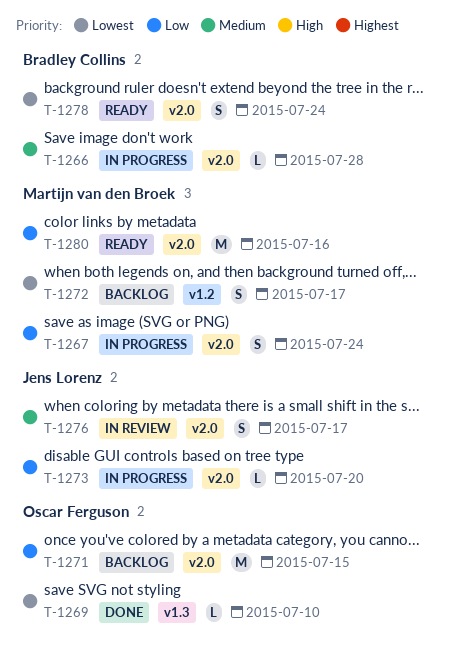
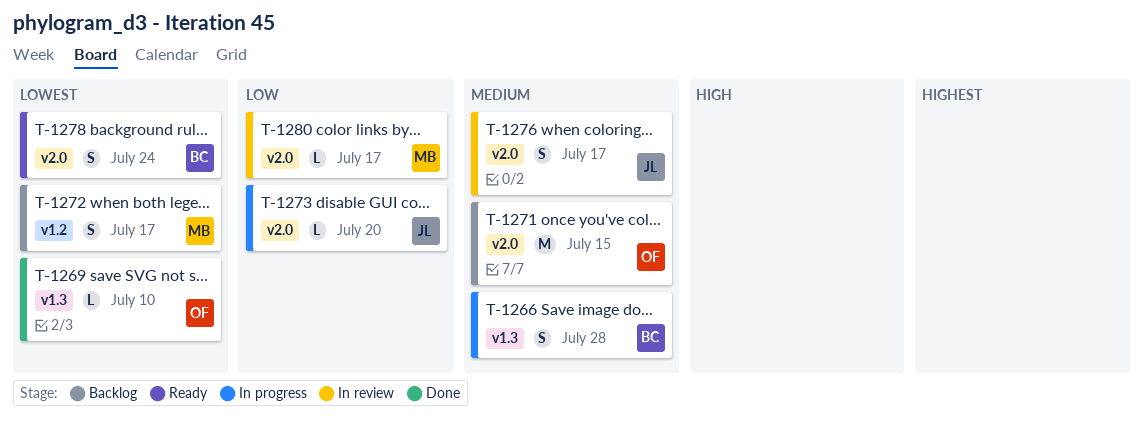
T-1266, label: v2.0 -> v1.3
T-1266, estimate: L -> S
T-1267: present -> none
T-1271, priority: Low -> Medium
T-1280, status: Ready -> In review
T-1280, estimate: M -> L
T-1280, due: Jul 16 -> Jul 17

